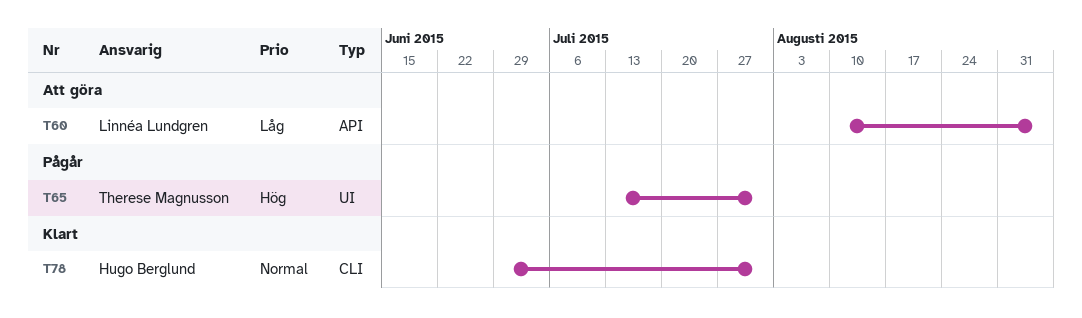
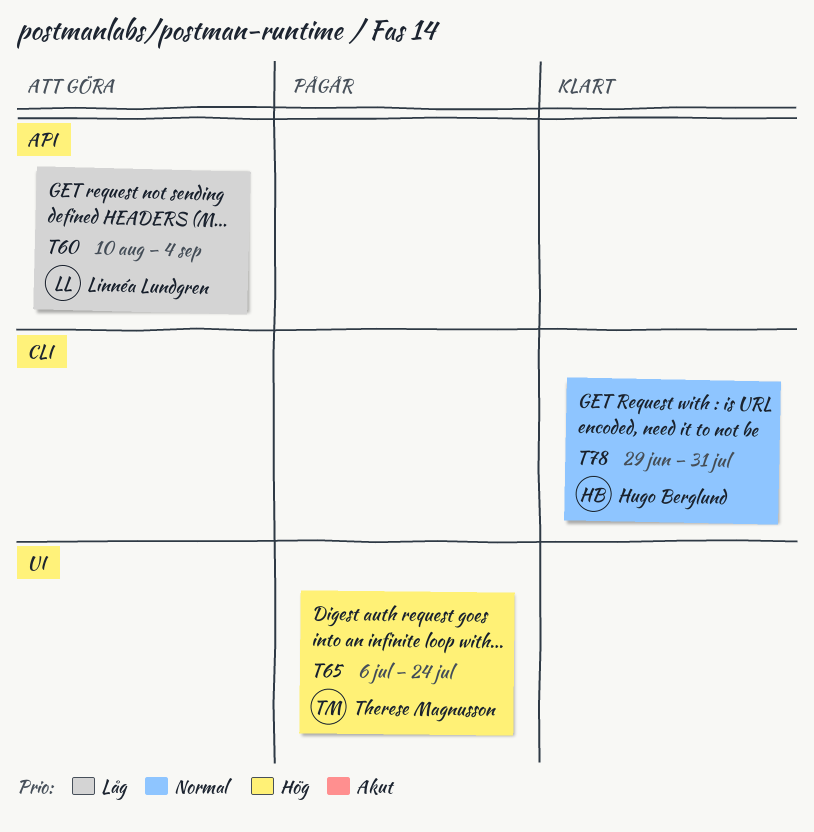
T65, start: Jul 13 -> Jul 6
T65, due: Jul 31 -> Jul 24

